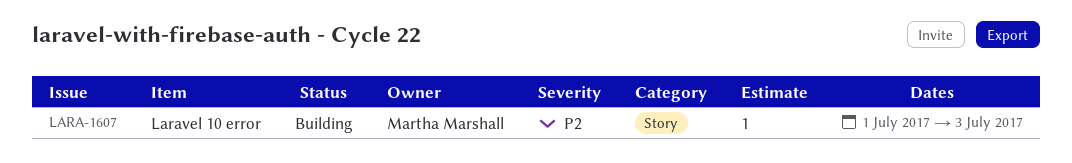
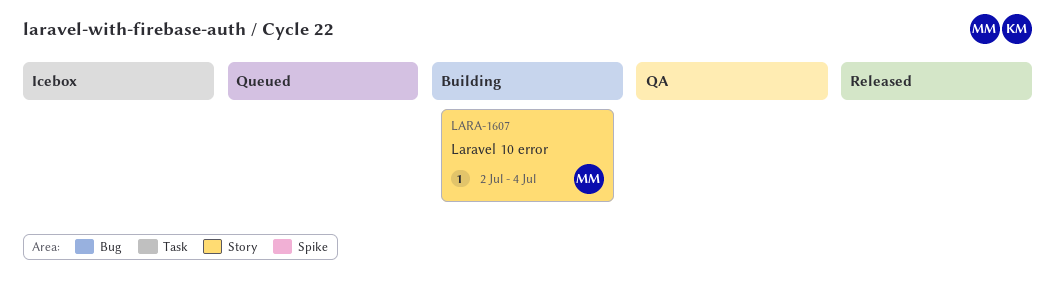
LARA-1607, start: Jul 1 -> Jul 2
LARA-1607, due: Jul 3 -> Jul 4

